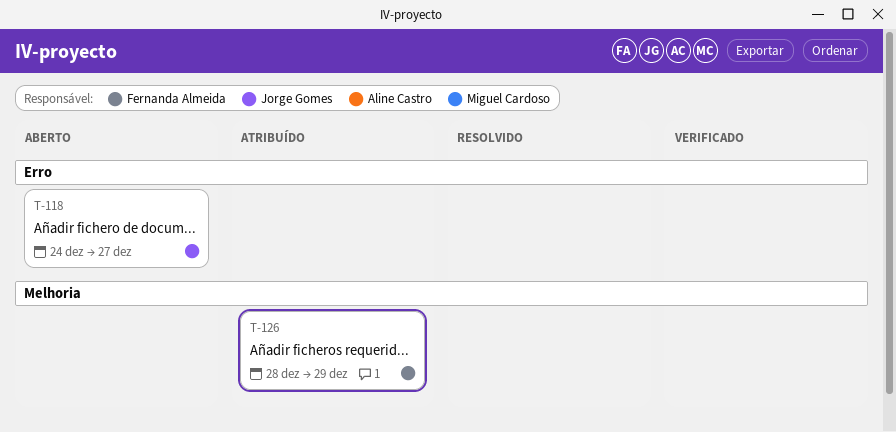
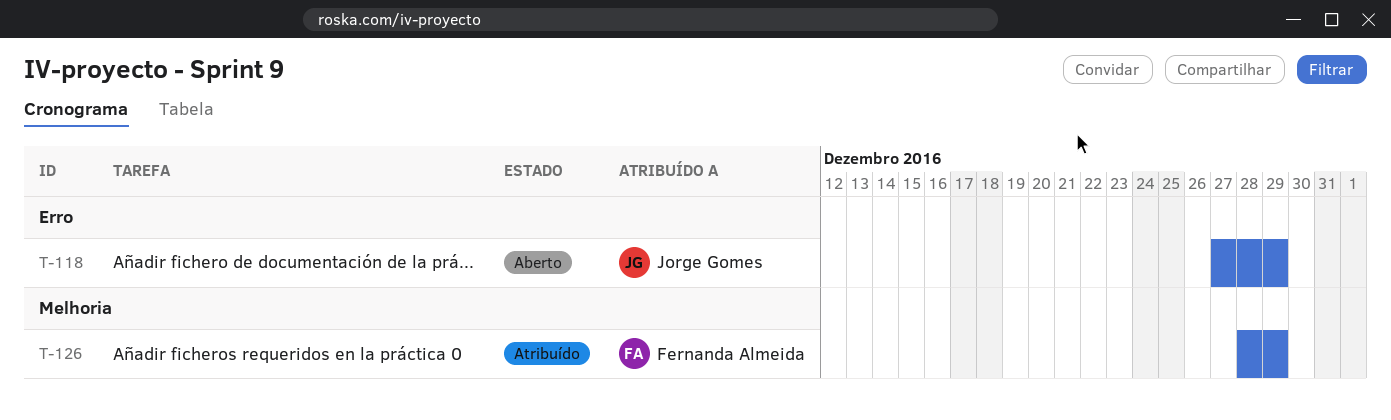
T-118, start: Dec 24 -> Dec 27
T-118, due: Dec 27 -> Dec 29

